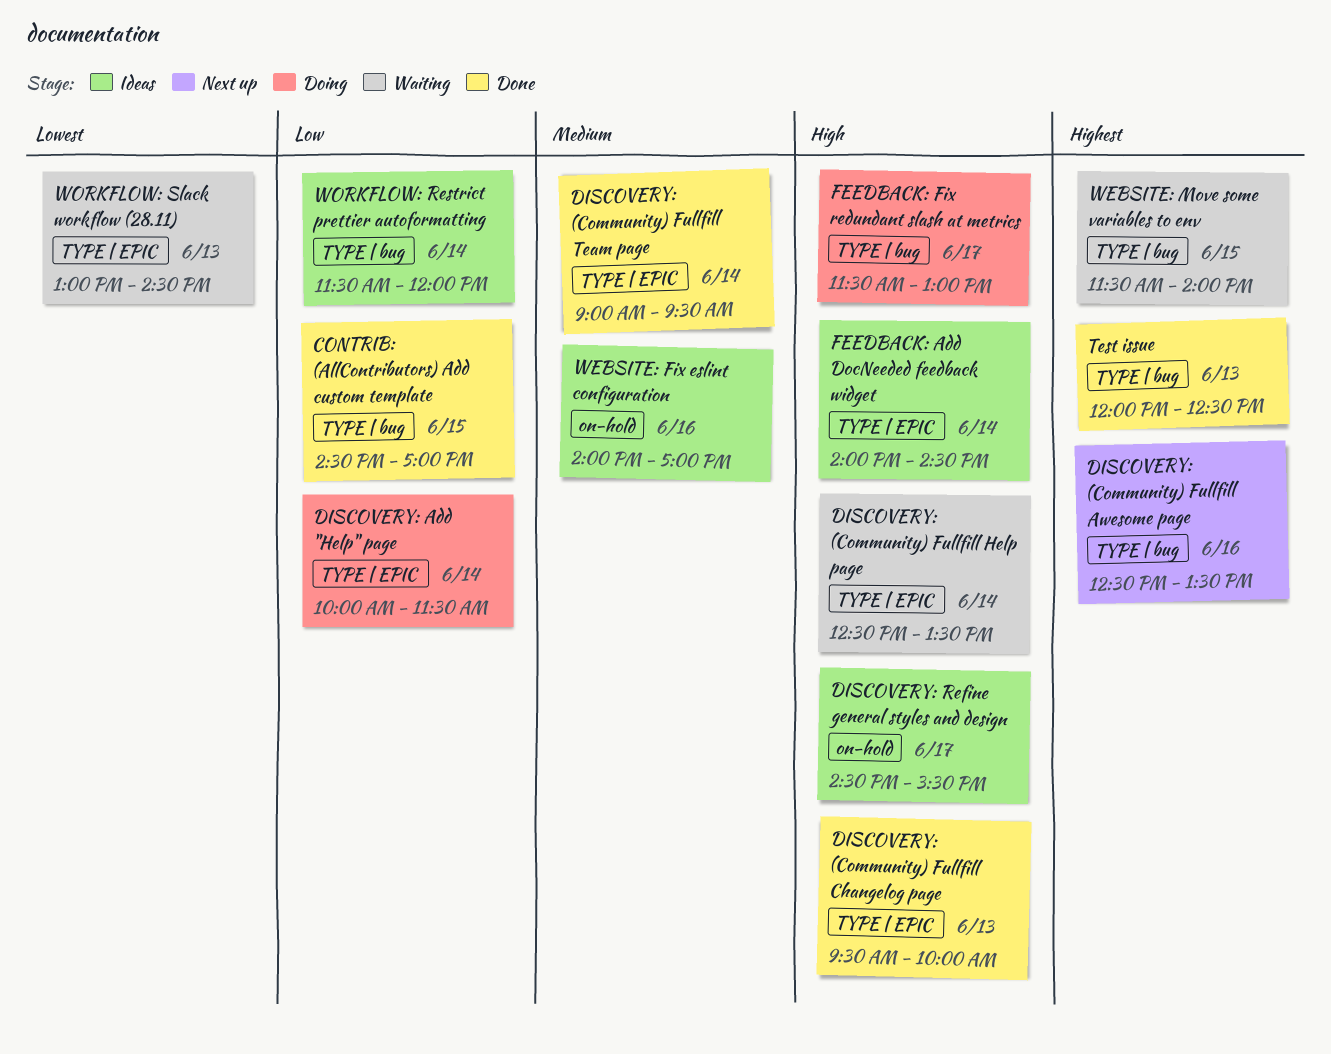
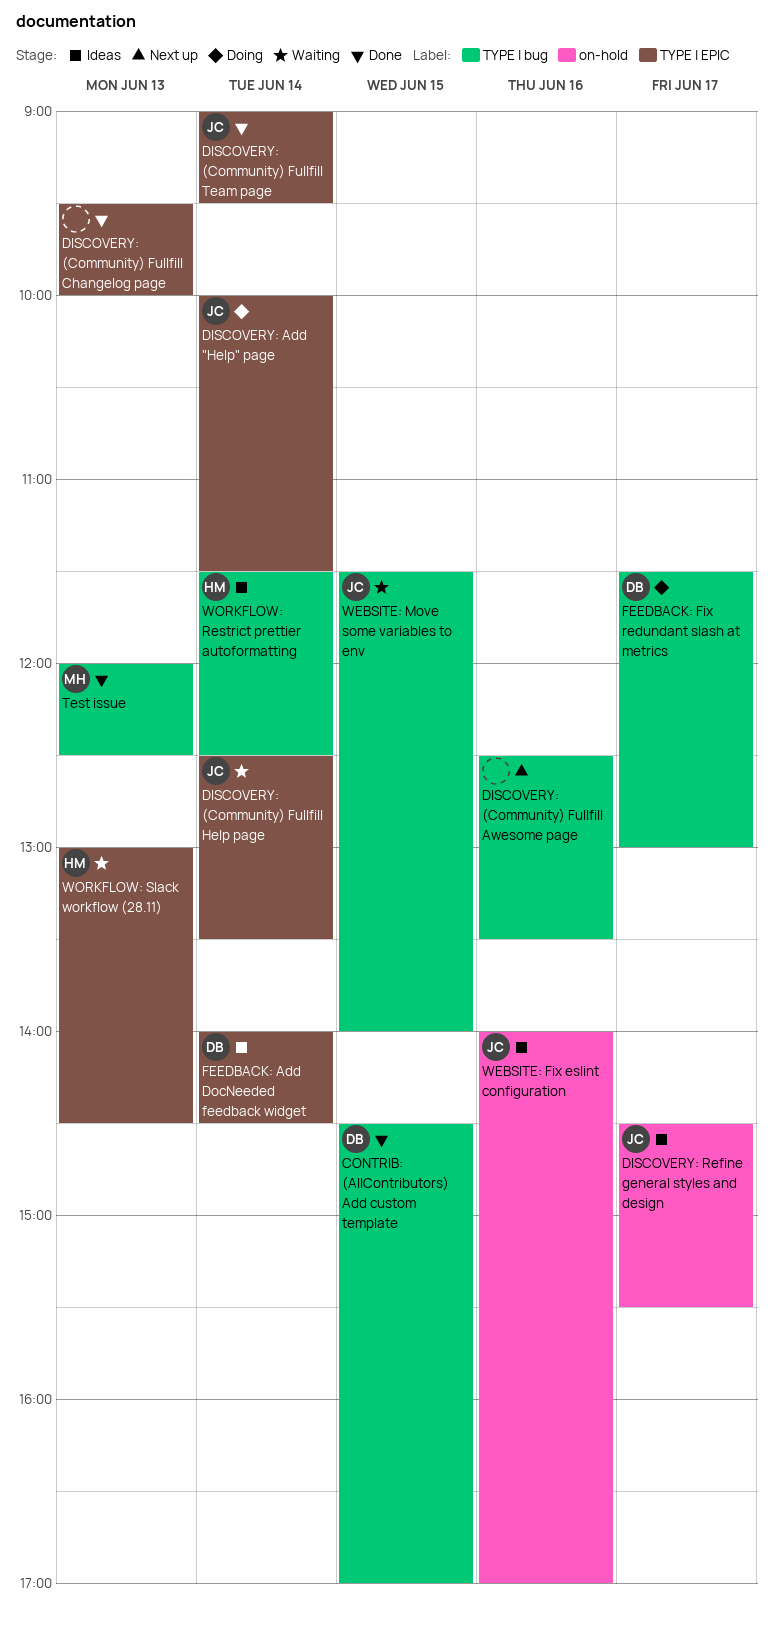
WORKFLOW: Restrict prettier autoformatting, ends: 12:00 -> 12:30

